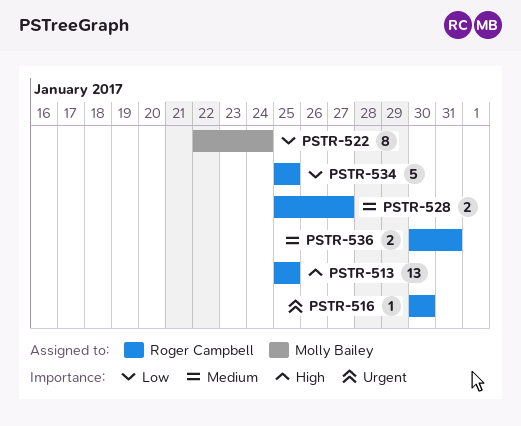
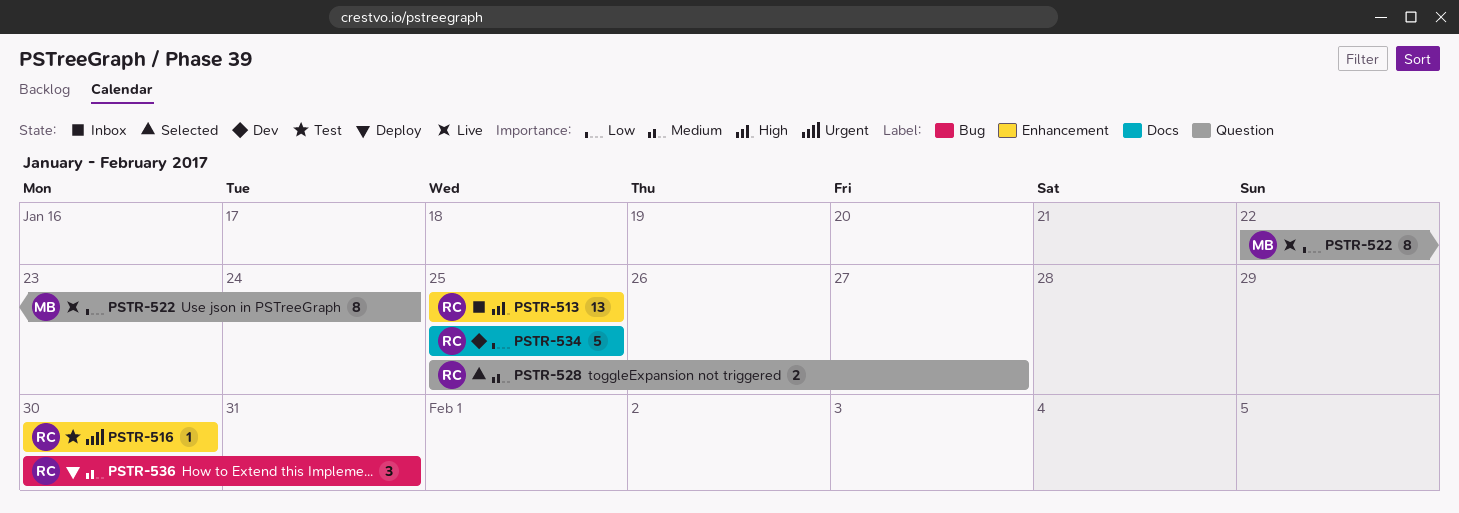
PSTR-536, estimate: 2 -> 3

